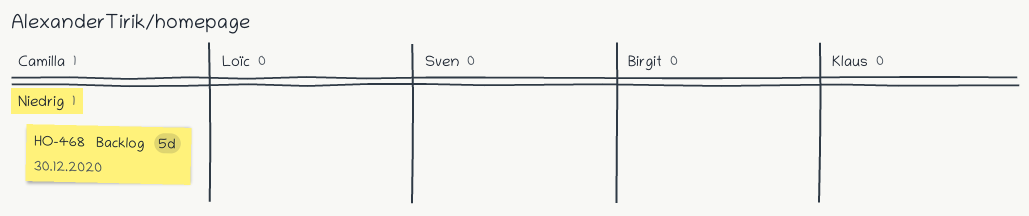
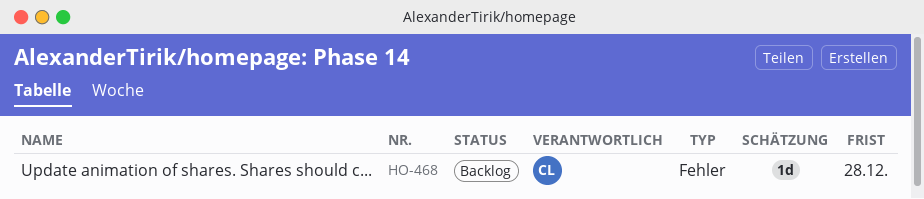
HO-468, estimate: 5d -> 1d
HO-468, due: Dec 30 -> Dec 28

